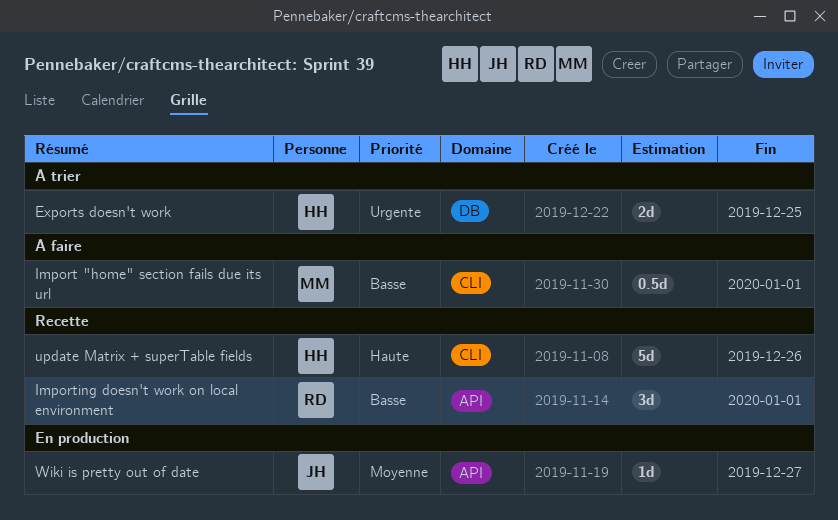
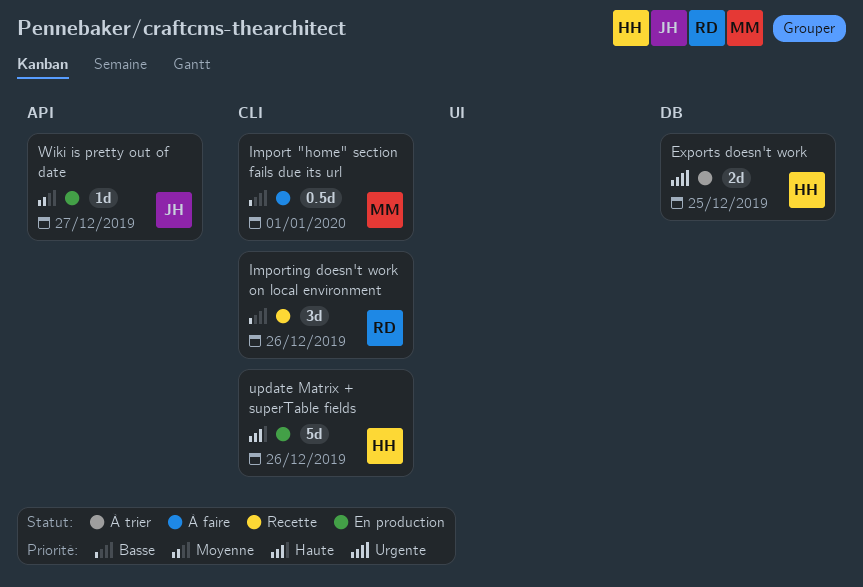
Importing doesn't work on local environment, label: API -> CLI
Importing doesn't work on local environment, due: Jan 1 -> Dec 26
update Matrix + superTable fields, status: Recette -> En production

